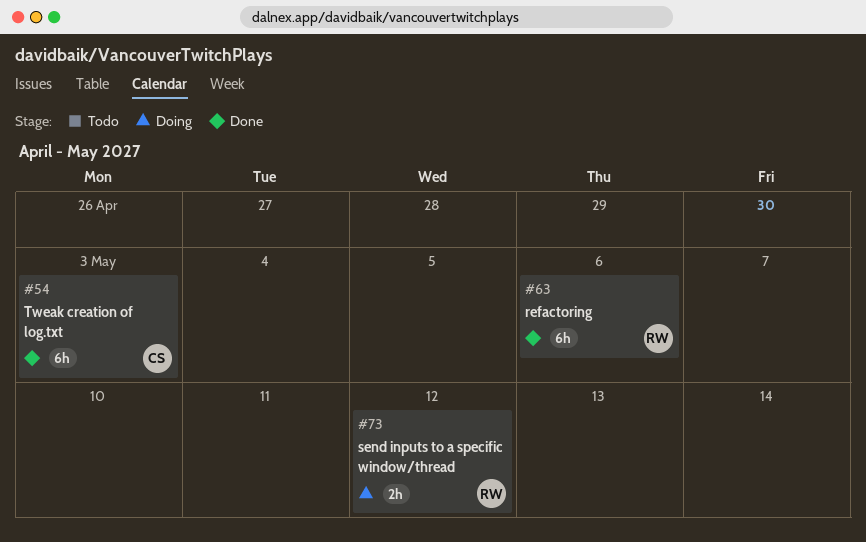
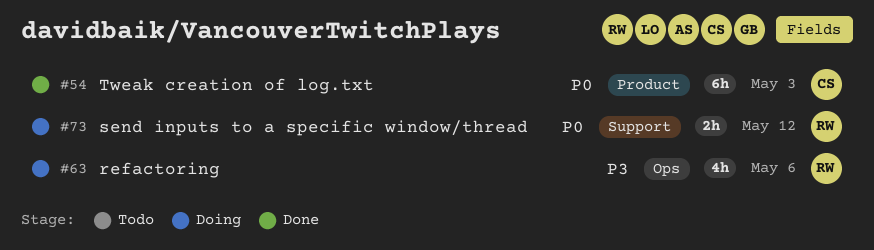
#63, status: Done -> Doing
#63, estimate: 6h -> 4h

